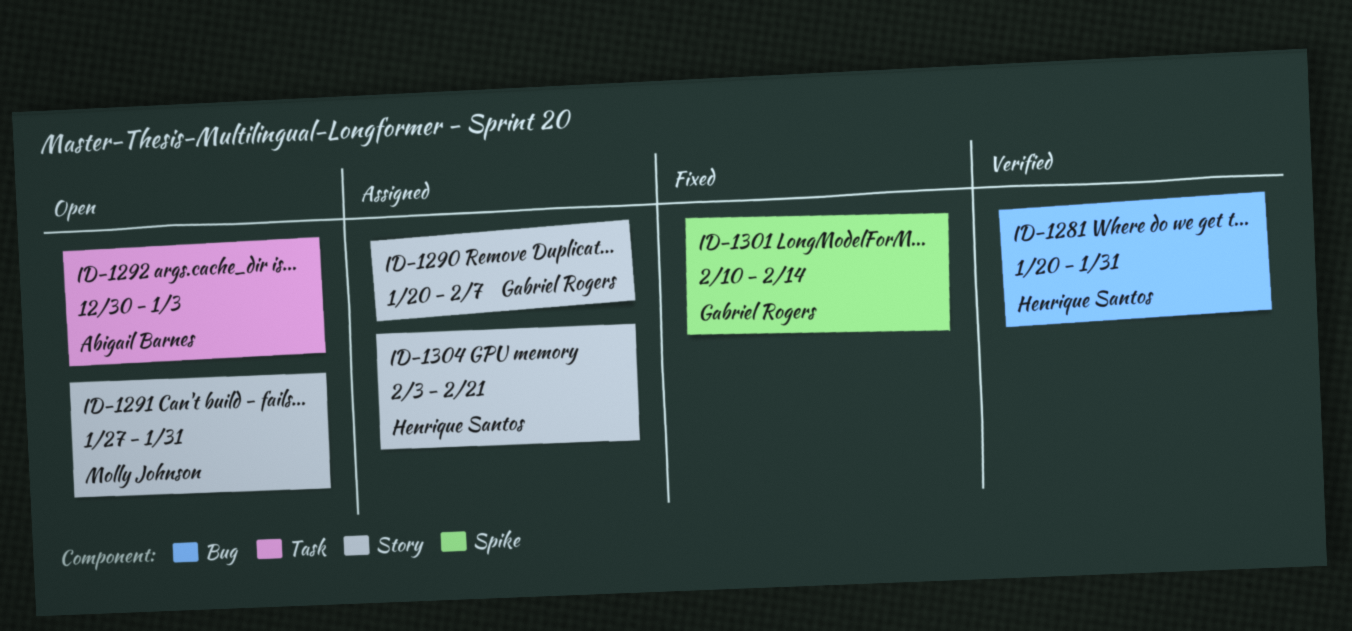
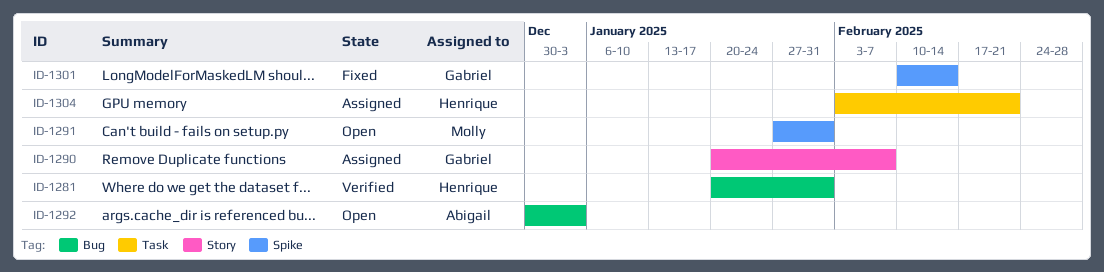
ID-1291, label: Story -> Spike
ID-1292, label: Task -> Bug
ID-1304, label: Story -> Task

